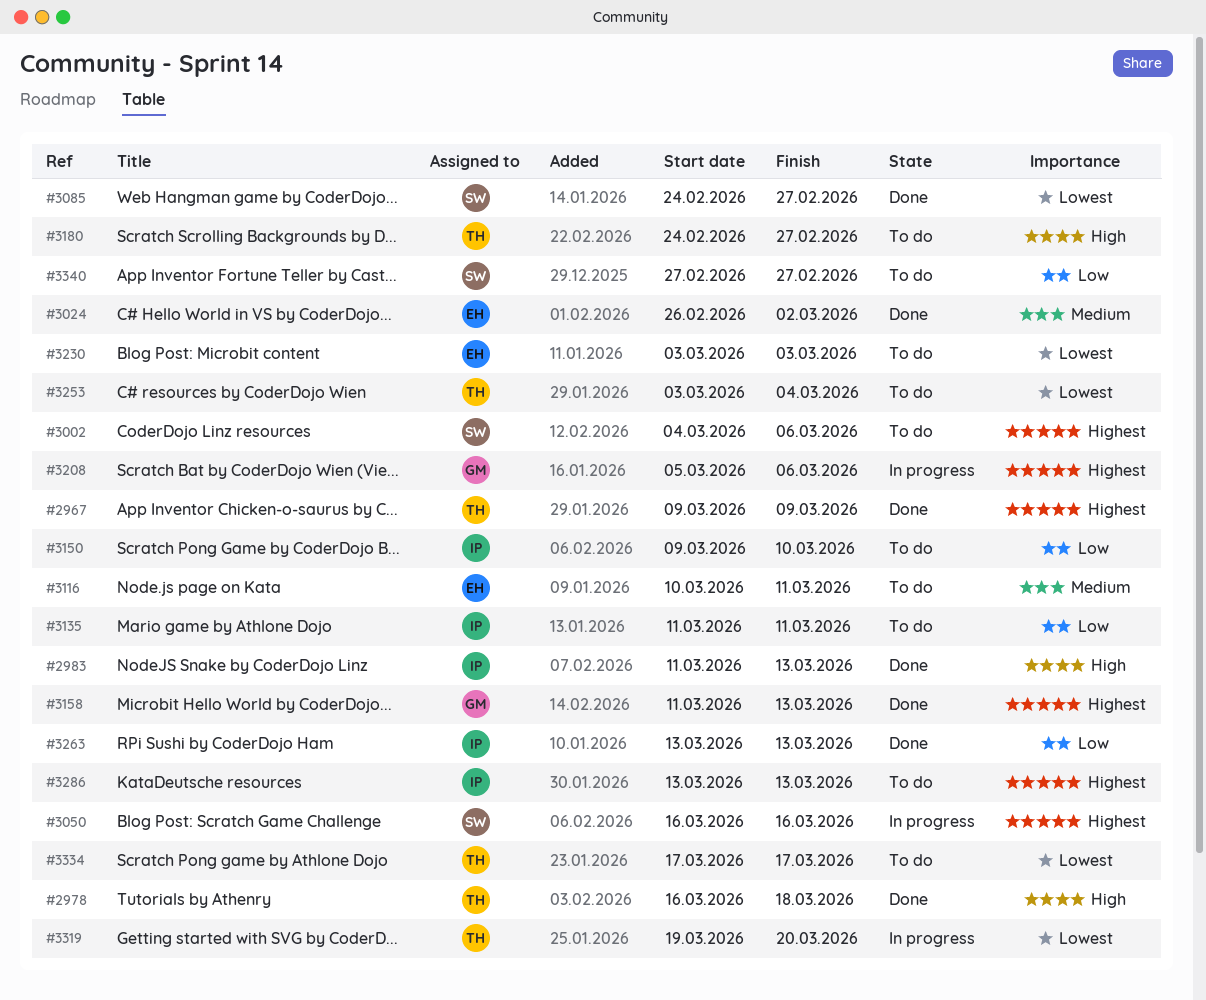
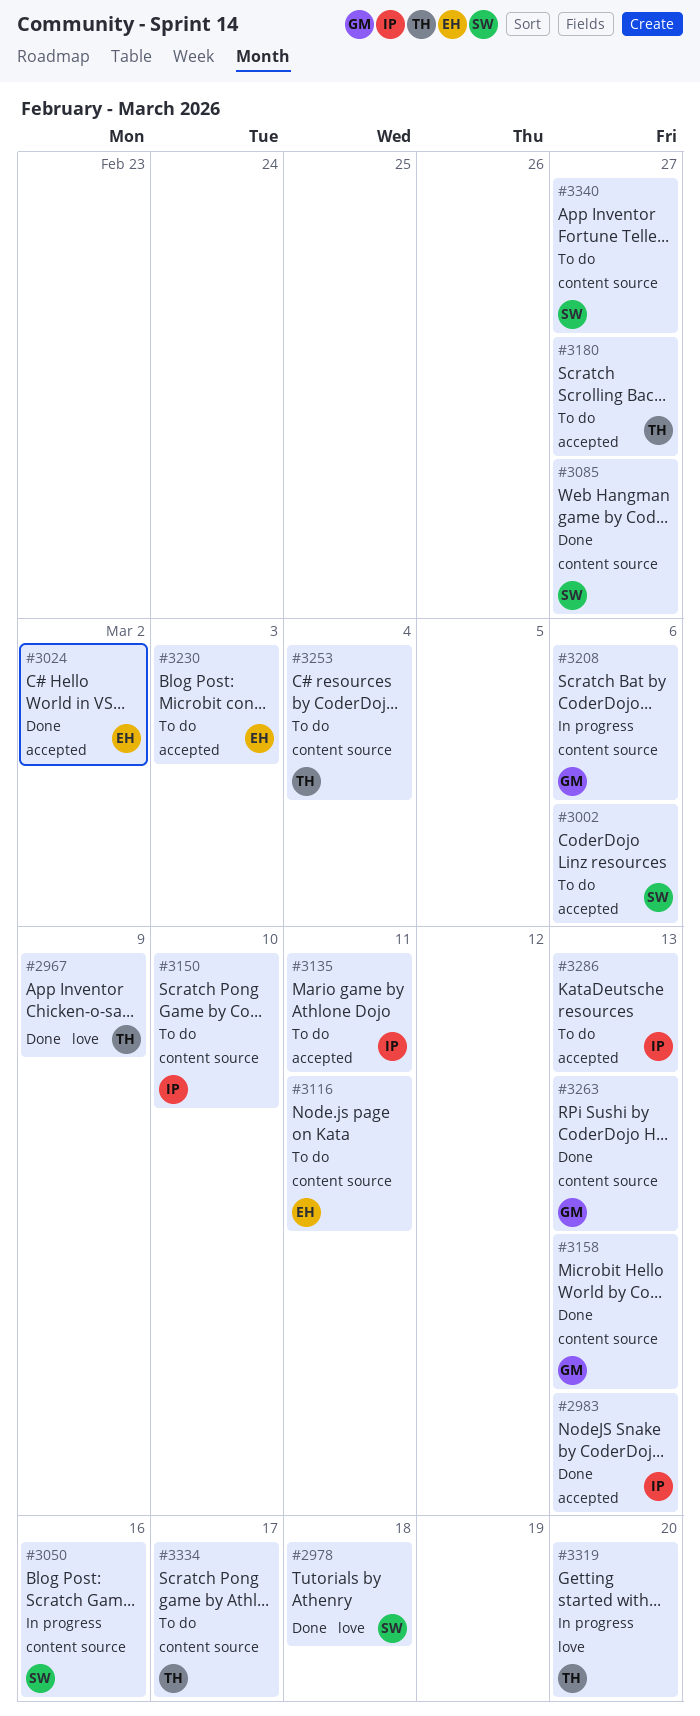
#2978, owner: TH -> SW
#3263, owner: IP -> GM

